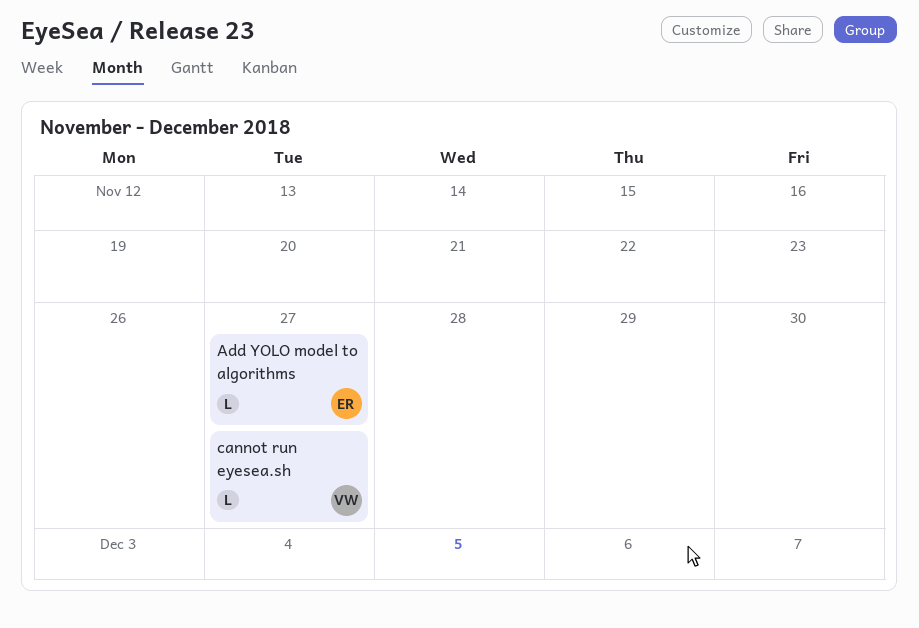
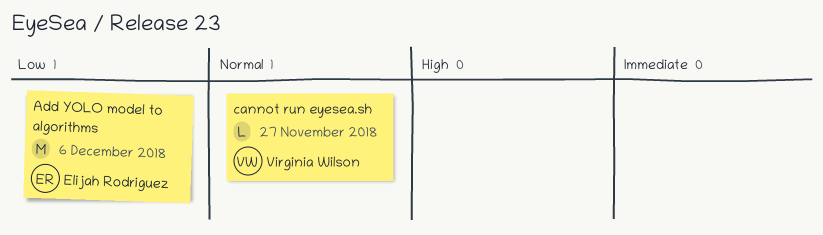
Add YOLO model to algorithms, estimate: L -> M
Add YOLO model to algorithms, due: Nov 27 -> Dec 6

